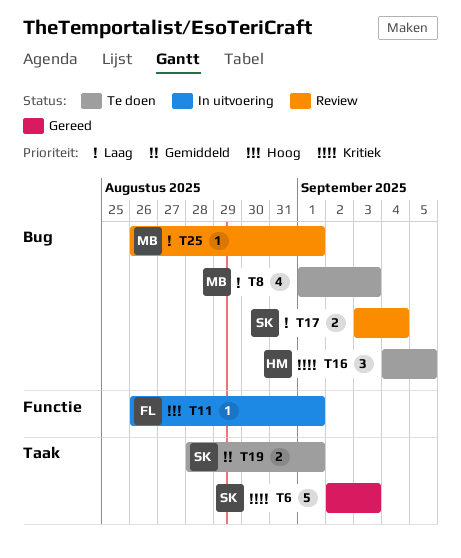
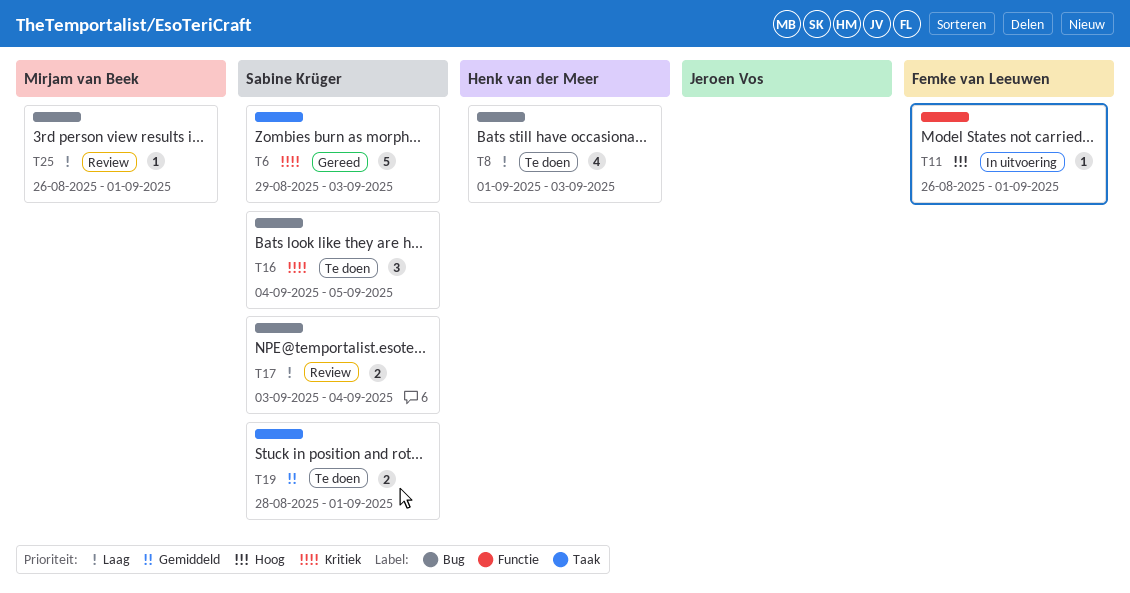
T6, start: Sep 2 -> Aug 29
T8, owner: Mirjam van Beek -> Henk van der Meer
T16, owner: Henk van der Meer -> Sabine Krüger

